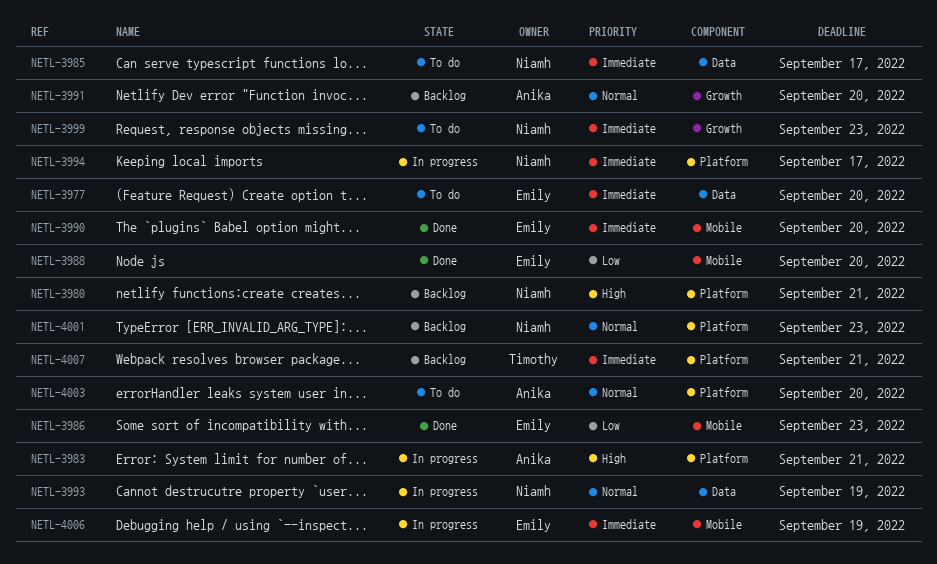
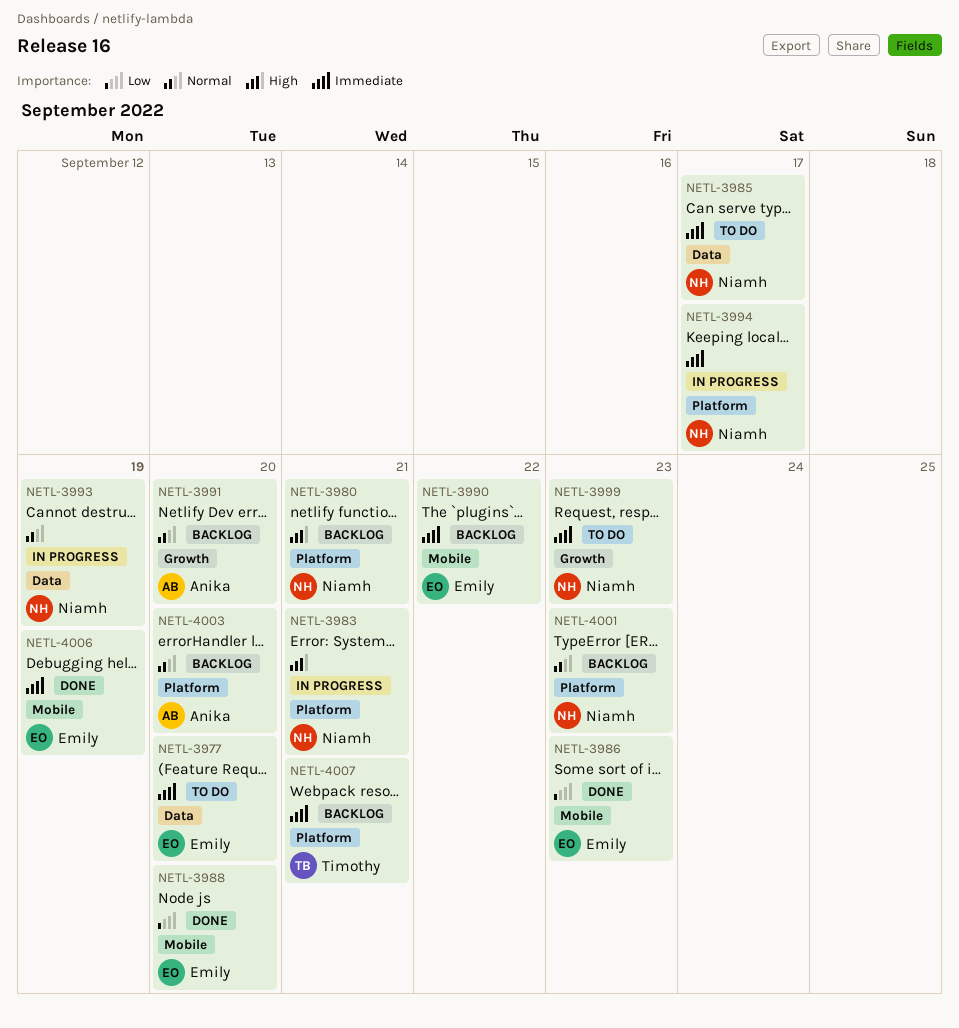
NETL-3983, owner: Anika -> Niamh
NETL-3990, status: Done -> Backlog
NETL-3990, due: Sep 20 -> Sep 22
NETL-4003, status: To do -> Backlog
NETL-4006, status: In progress -> Done

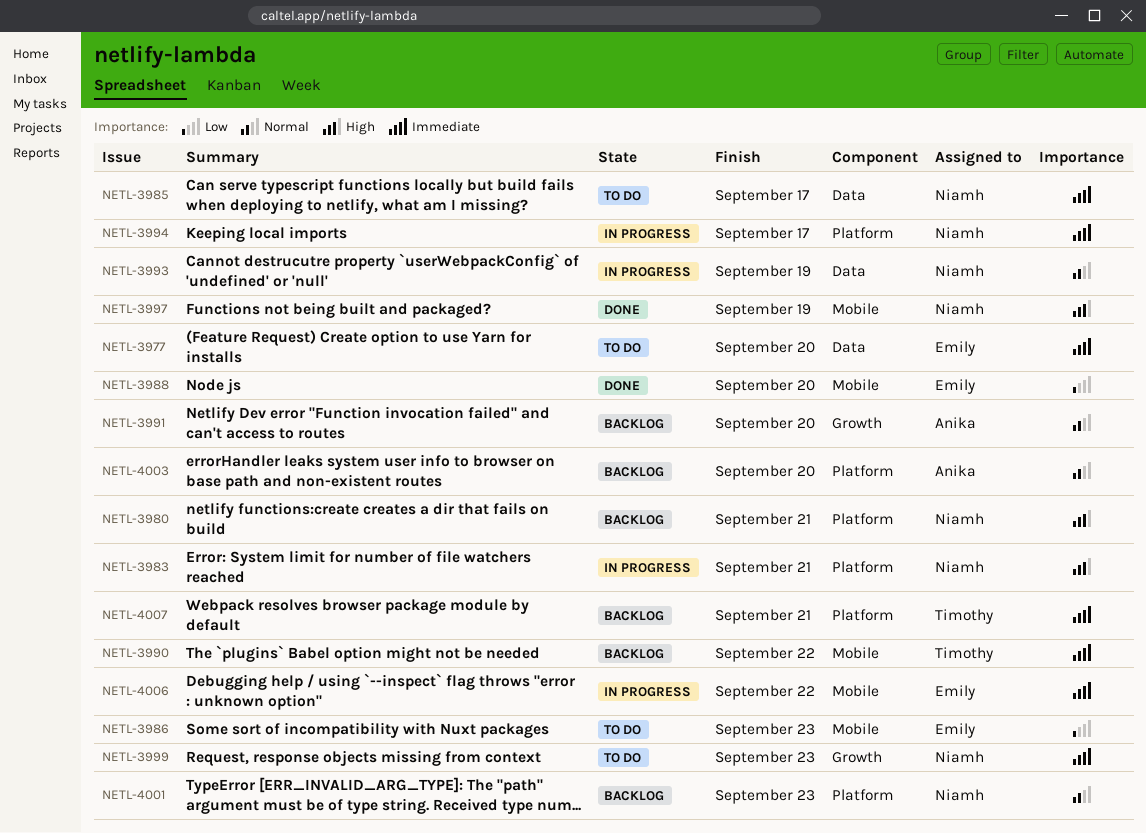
NETL-3986, status: Done -> To do
NETL-3990, owner: Emily -> Timothy
NETL-3997: none -> present
NETL-4006, status: Done -> In progress
NETL-4006, due: Sep 19 -> Sep 22

